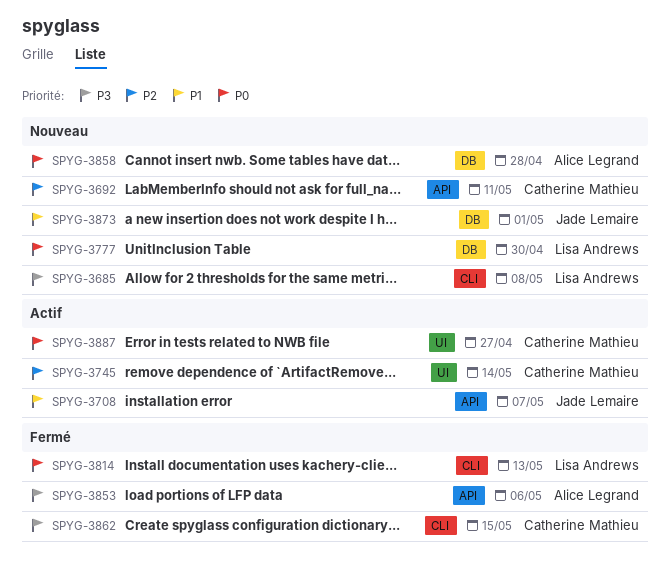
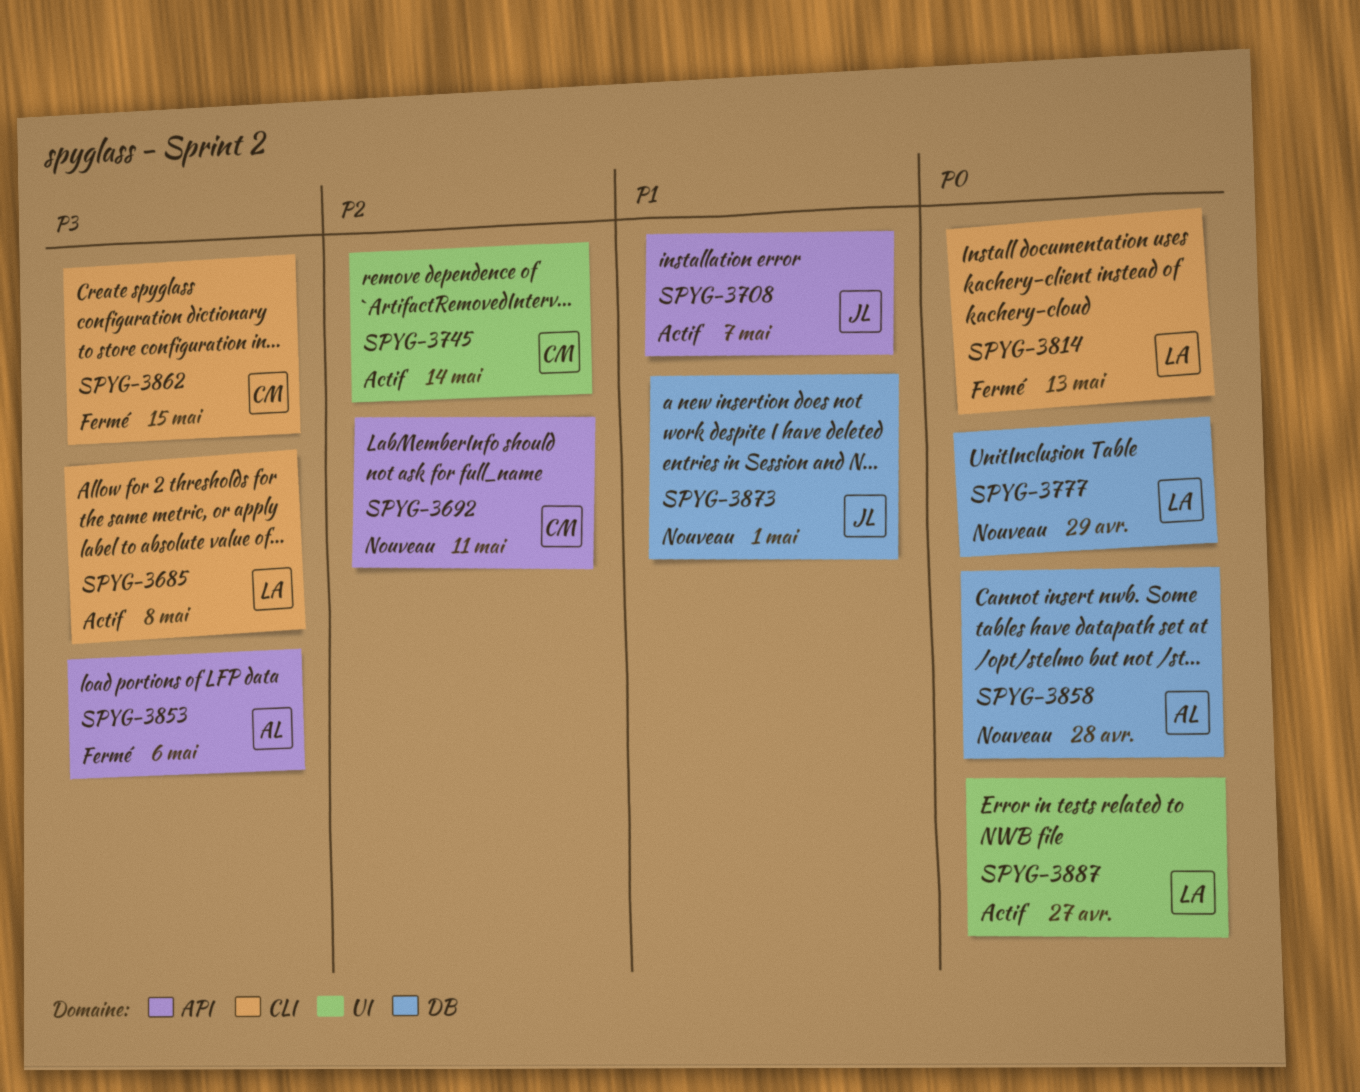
SPYG-3685, status: Nouveau -> Actif
SPYG-3777, due: Apr 30 -> Apr 29
SPYG-3887, owner: Catherine Mathieu -> Lisa Andrews

